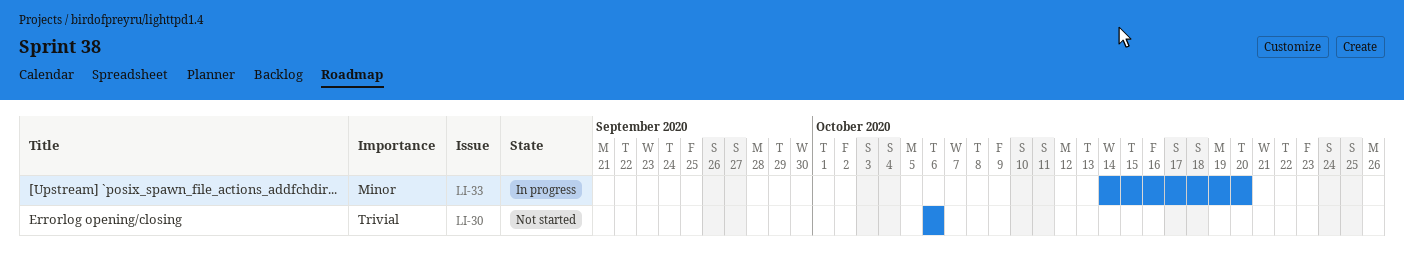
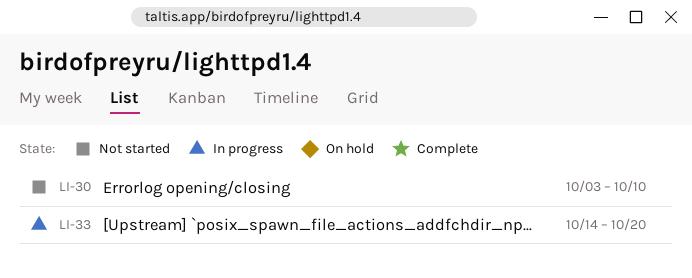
LI-30, start: Oct 6 -> Oct 3
LI-30, due: Oct 6 -> Oct 10

